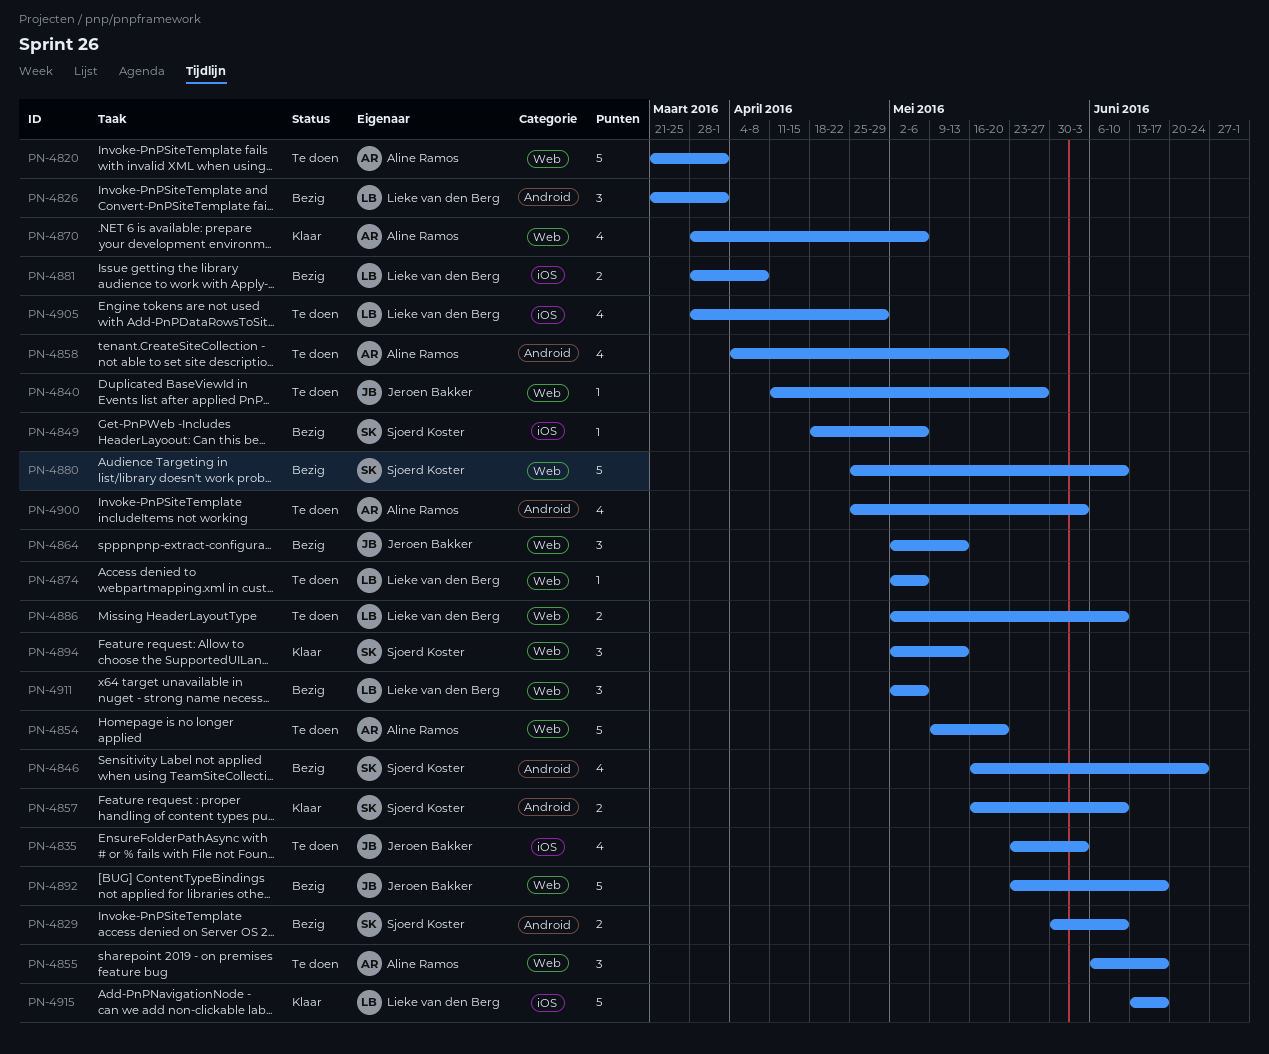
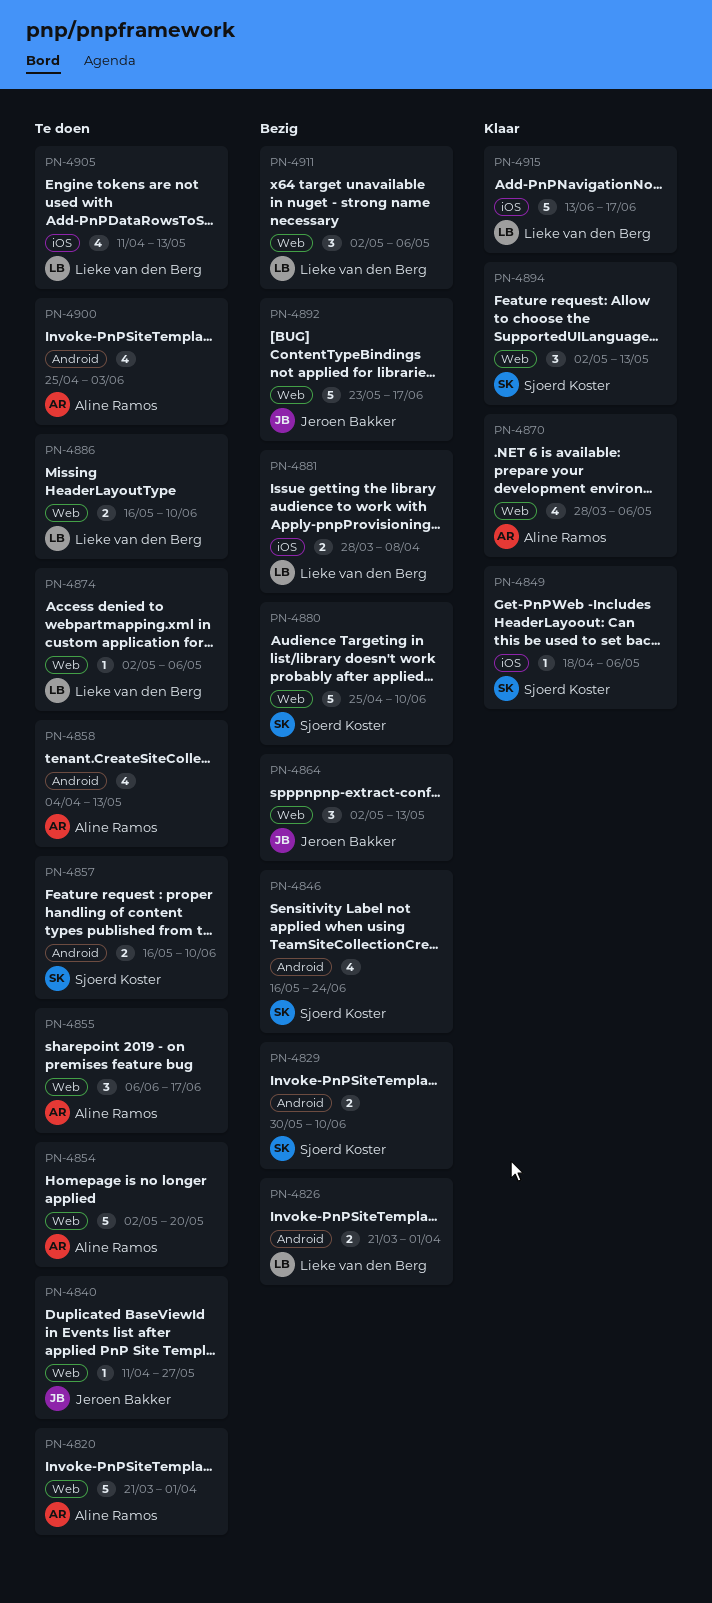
PN-4826, estimate: 3 -> 2
PN-4835: present -> none
PN-4849, status: Bezig -> Klaar
PN-4854, start: May 9 -> May 2
PN-4857, status: Klaar -> Te doen
PN-4858, due: May 20 -> May 13
PN-4886, start: May 2 -> May 16
PN-4905, start: Mar 28 -> Apr 11
PN-4905, due: Apr 29 -> May 13

